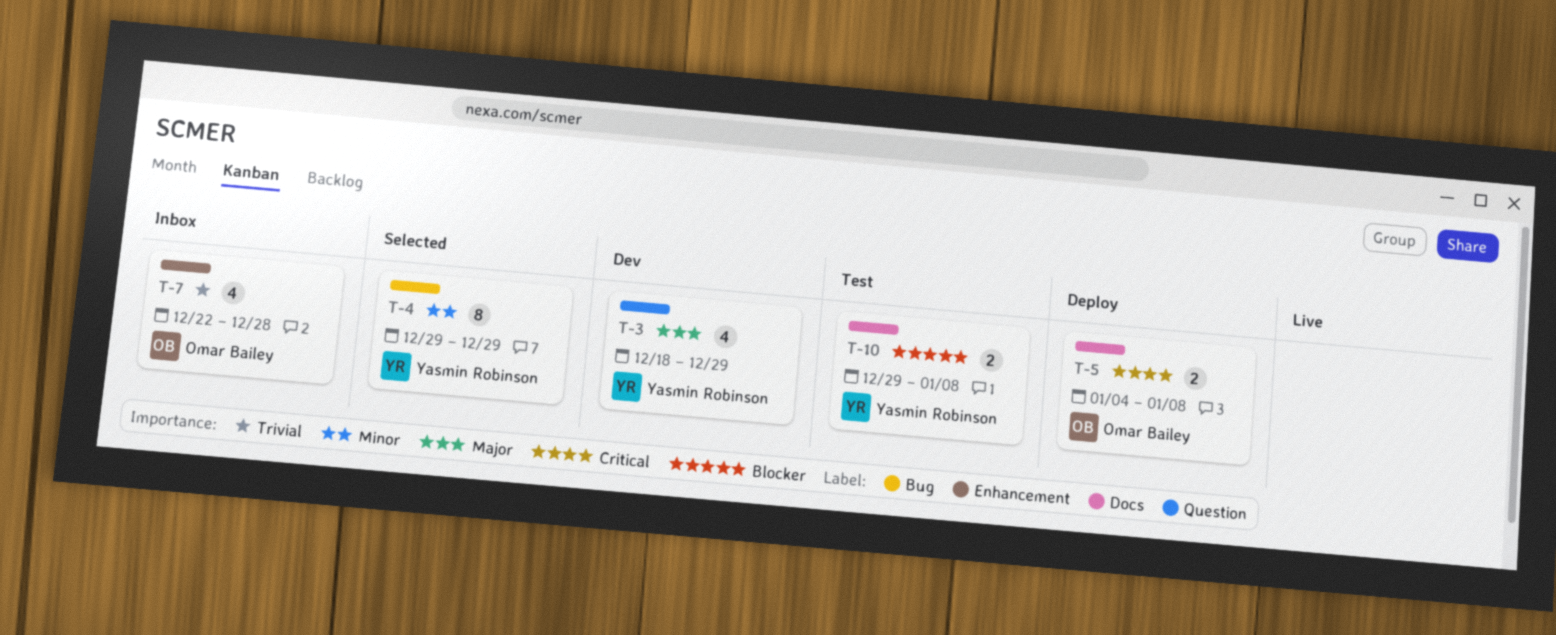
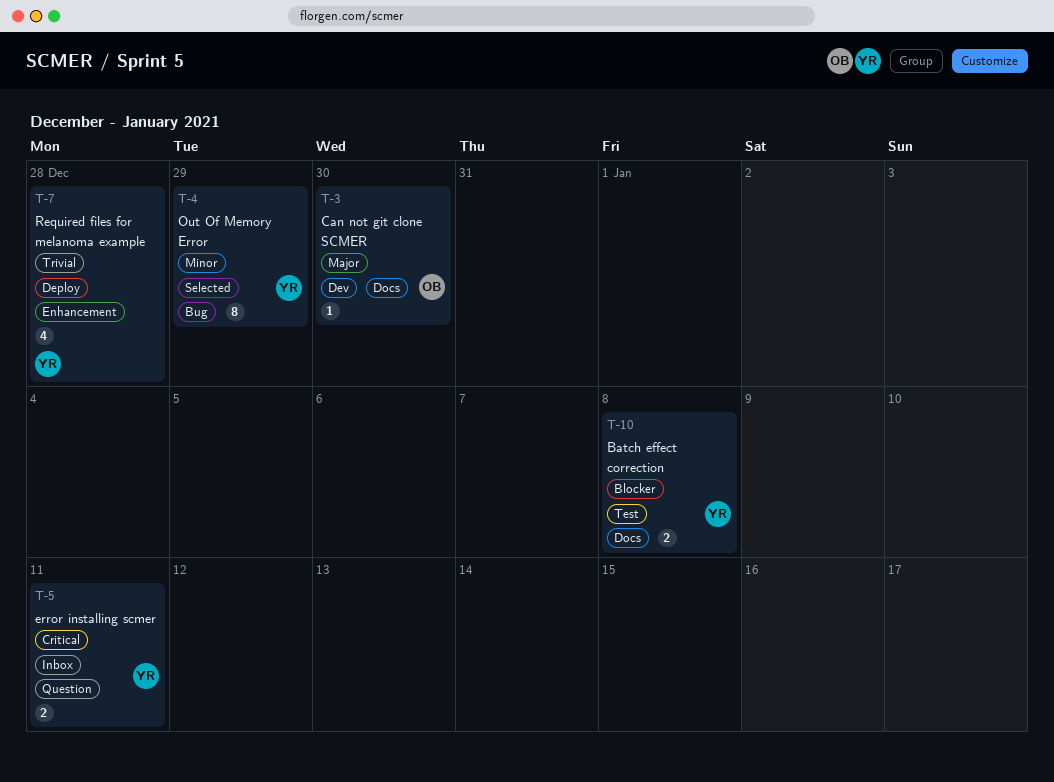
T-3, owner: Yasmin Robinson -> Omar Bailey
T-3, label: Question -> Docs
T-3, estimate: 4 -> 1
T-3, due: Dec 29 -> Dec 30
T-5, status: Deploy -> Inbox
T-5, owner: Omar Bailey -> Yasmin Robinson
T-5, label: Docs -> Question
T-5, due: Jan 8 -> Jan 11
T-7, status: Inbox -> Deploy
T-7, owner: Omar Bailey -> Yasmin Robinson

